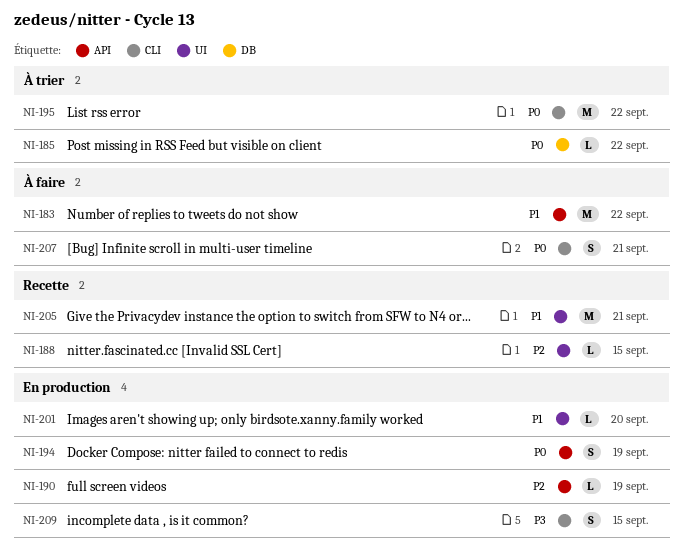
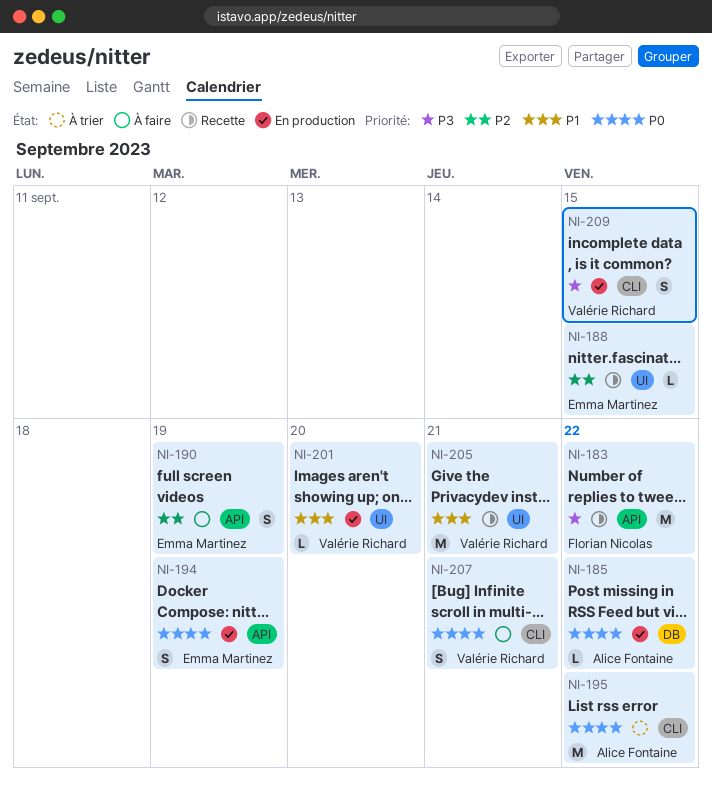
NI-183, status: À faire -> Recette
NI-183, priority: P1 -> P3
NI-185, status: À trier -> En production
NI-190, status: En production -> À faire
NI-190, estimate: L -> S

